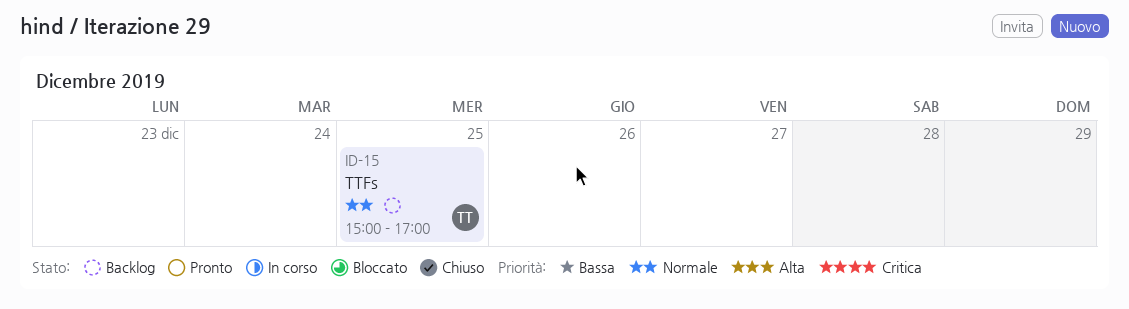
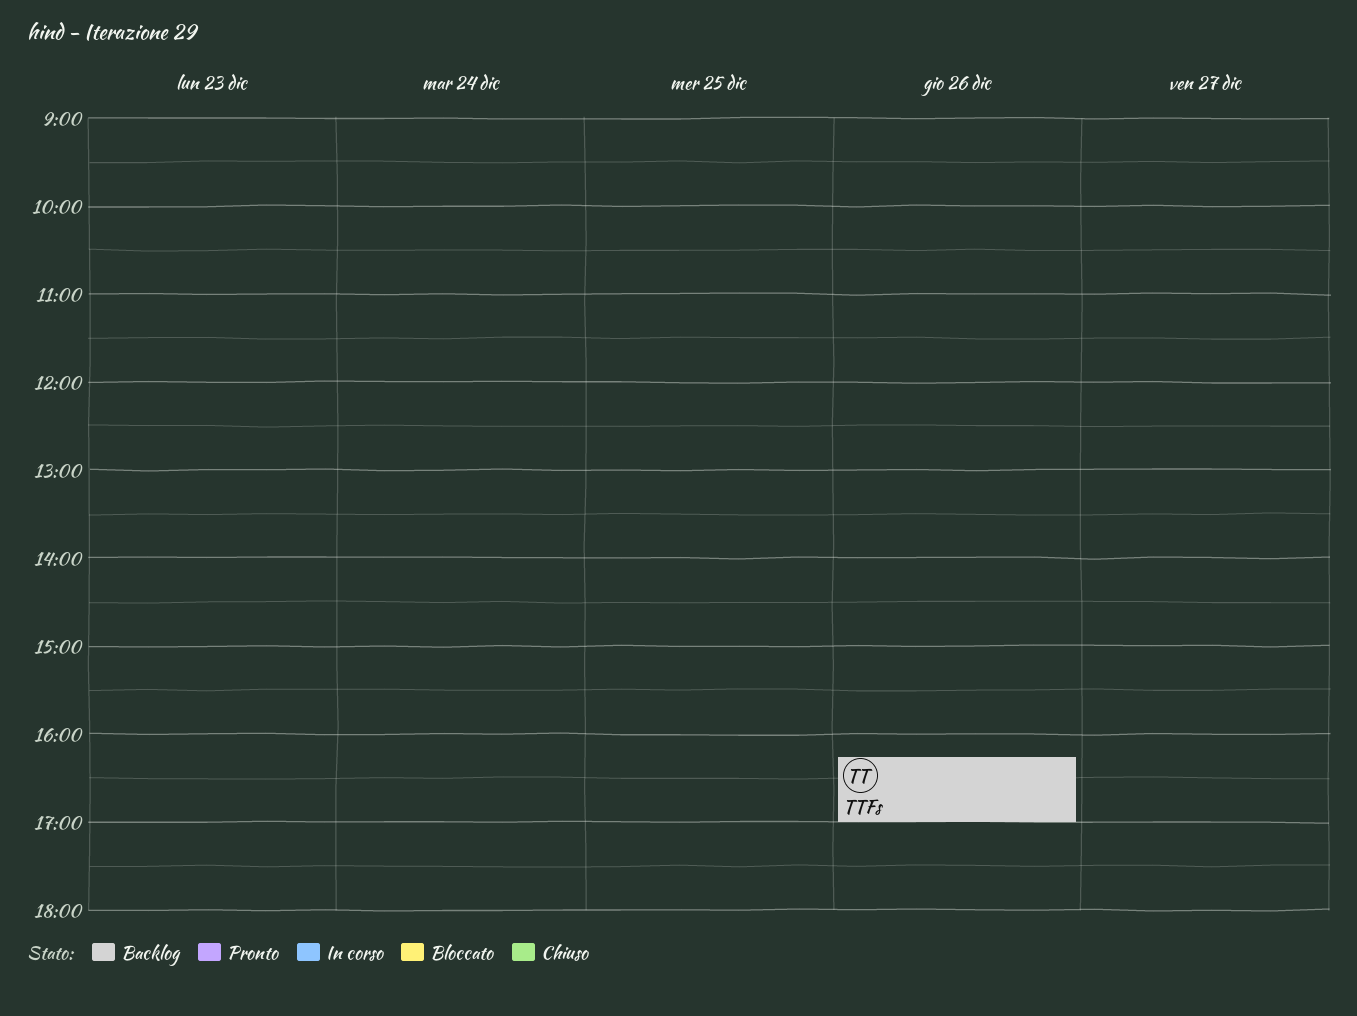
TTFs, day: Dec 25 -> Dec 26
TTFs, begins: 15:00 -> 16:15

